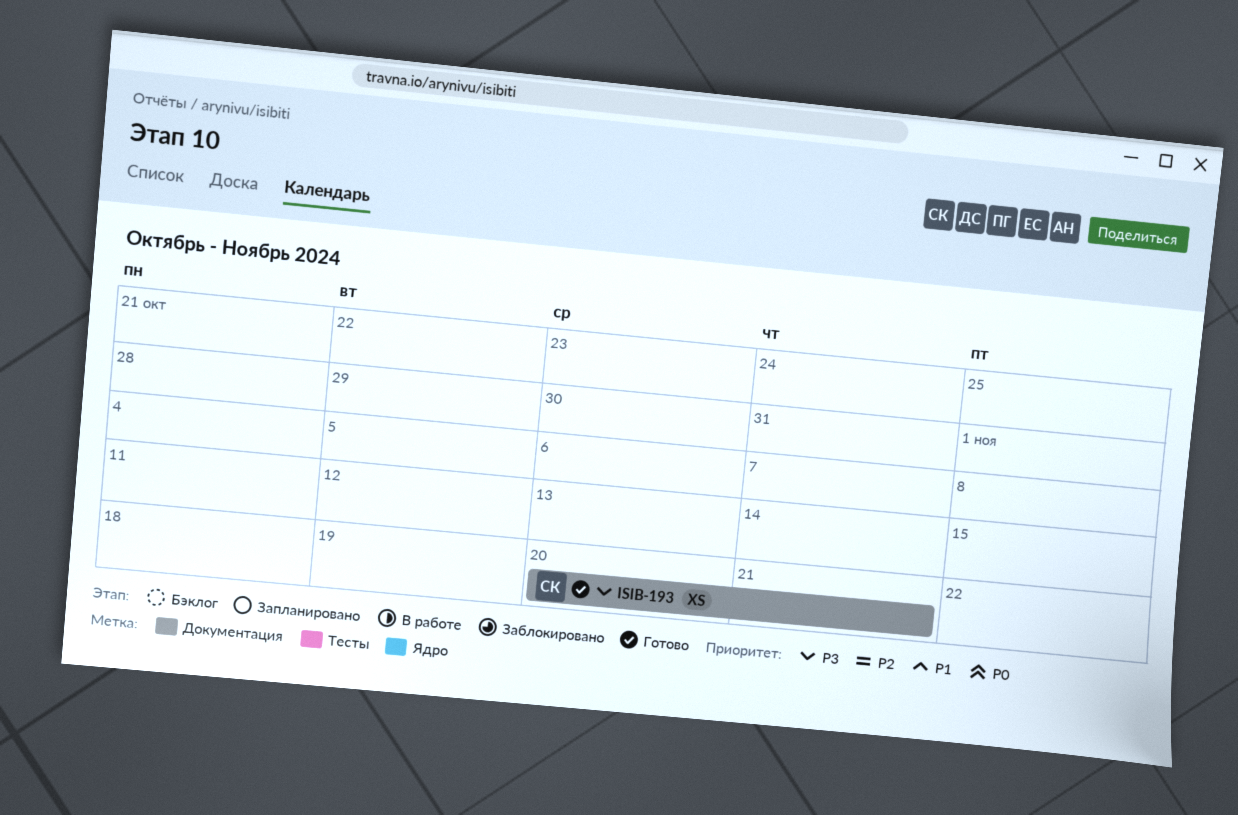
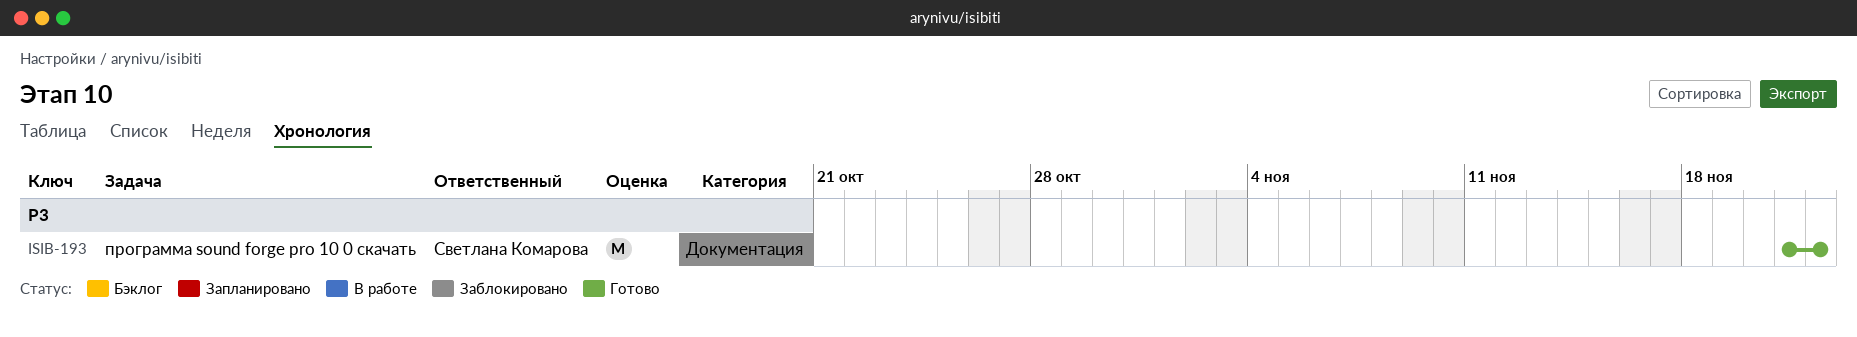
ISIB-193, estimate: XS -> M
ISIB-193, start: Nov 20 -> Nov 21
ISIB-193, due: Nov 21 -> Nov 22

